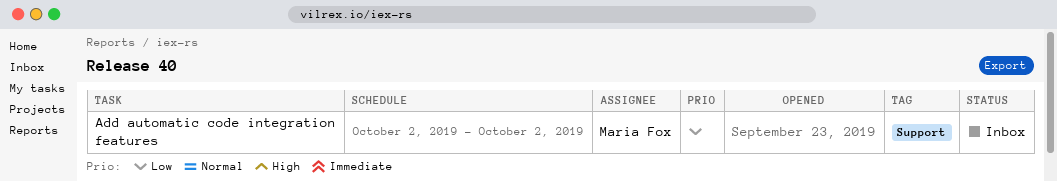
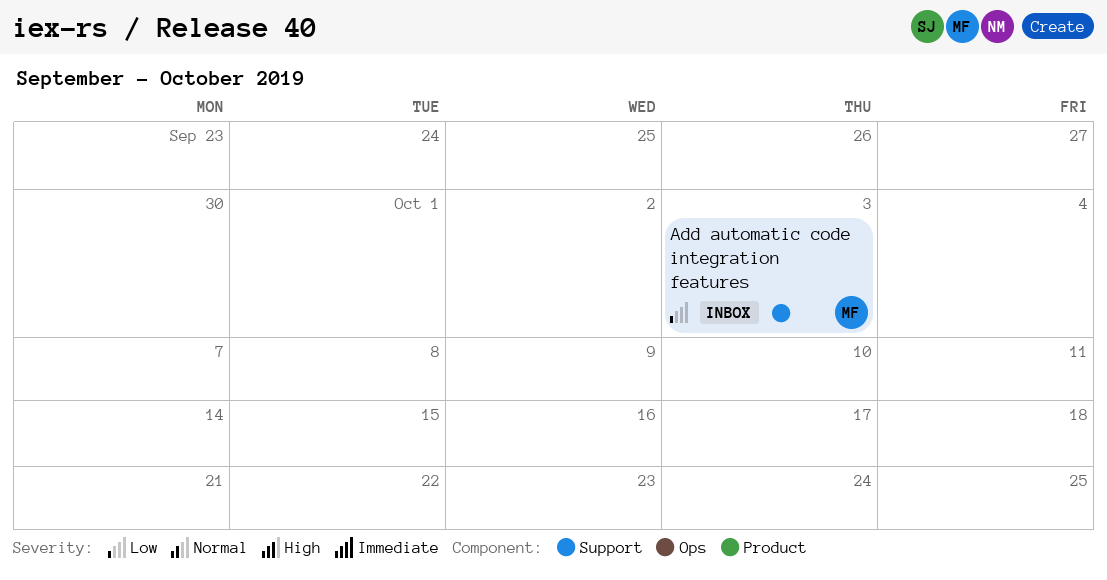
Add automatic code integration features, due: Oct 2 -> Oct 3

